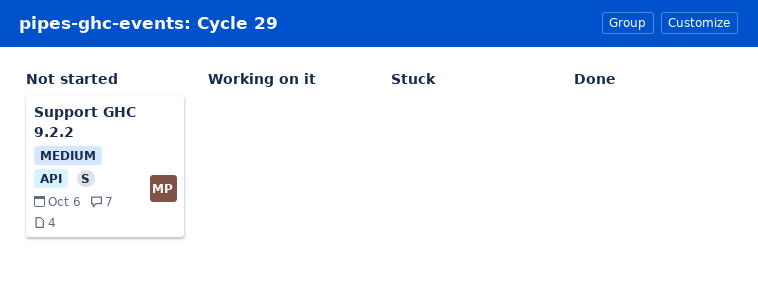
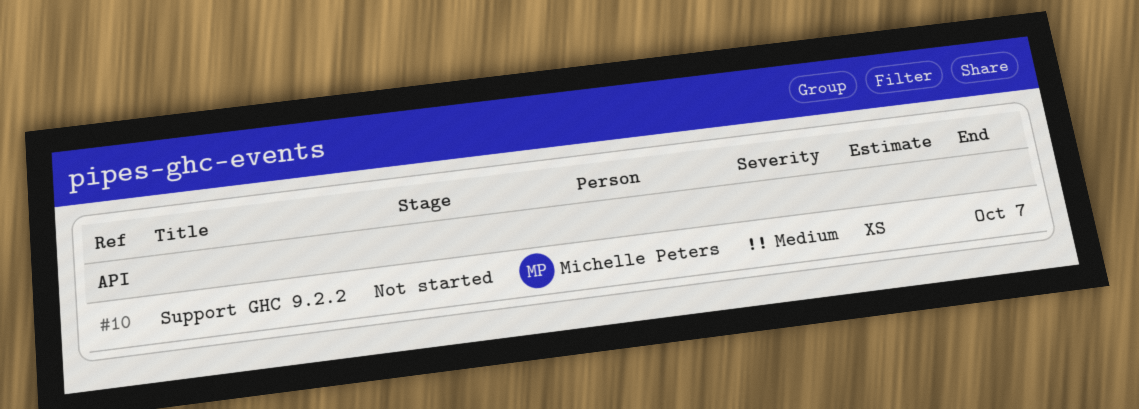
Support GHC 9.2.2, estimate: S -> XS
Support GHC 9.2.2, due: Oct 6 -> Oct 7

